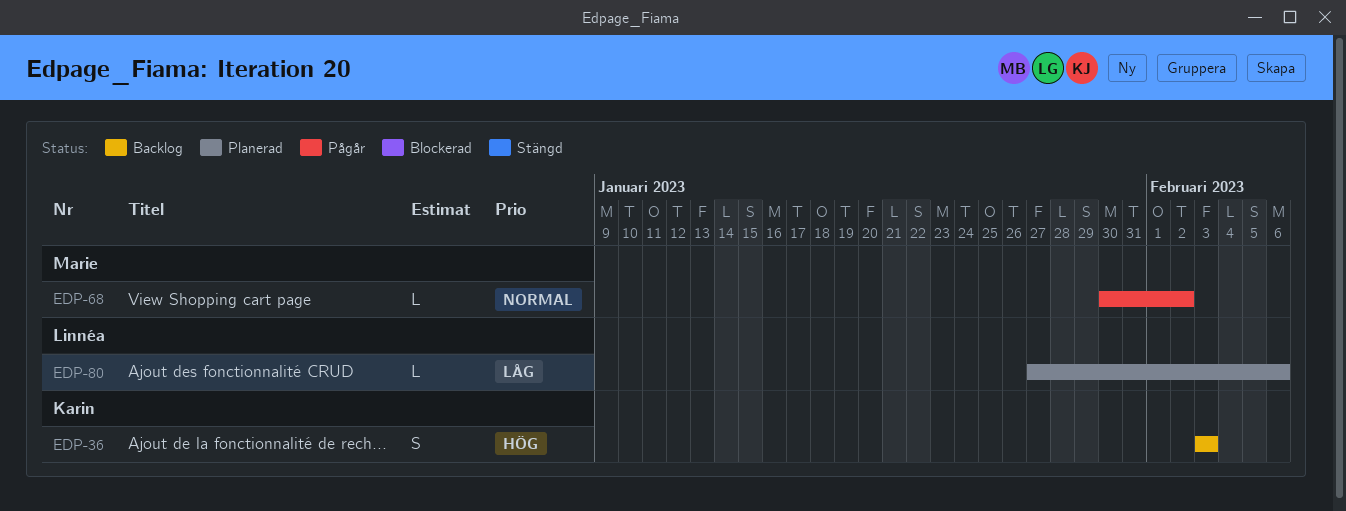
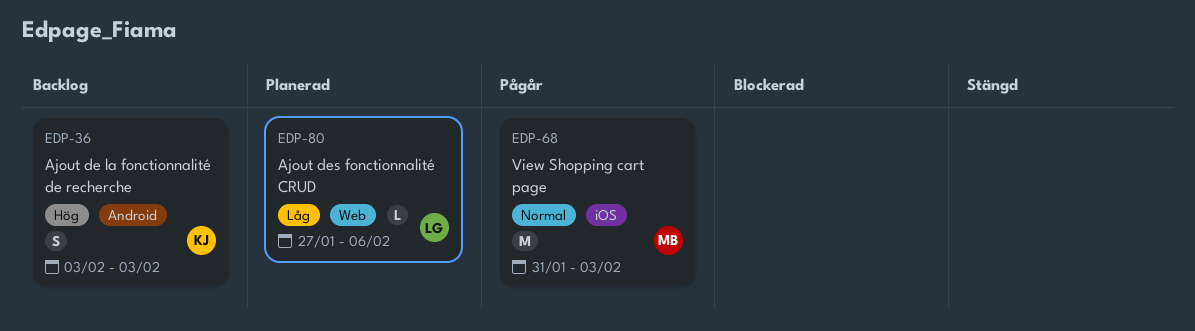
EDP-68, estimate: L -> M
EDP-68, start: Jan 30 -> Jan 31
EDP-68, due: Feb 2 -> Feb 3

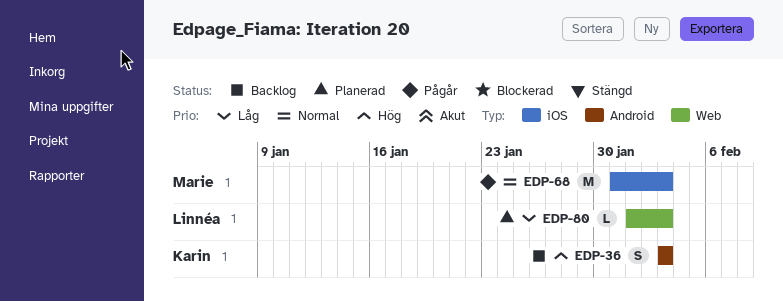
EDP-80, start: Jan 27 -> Feb 1
EDP-80, due: Feb 6 -> Feb 3

